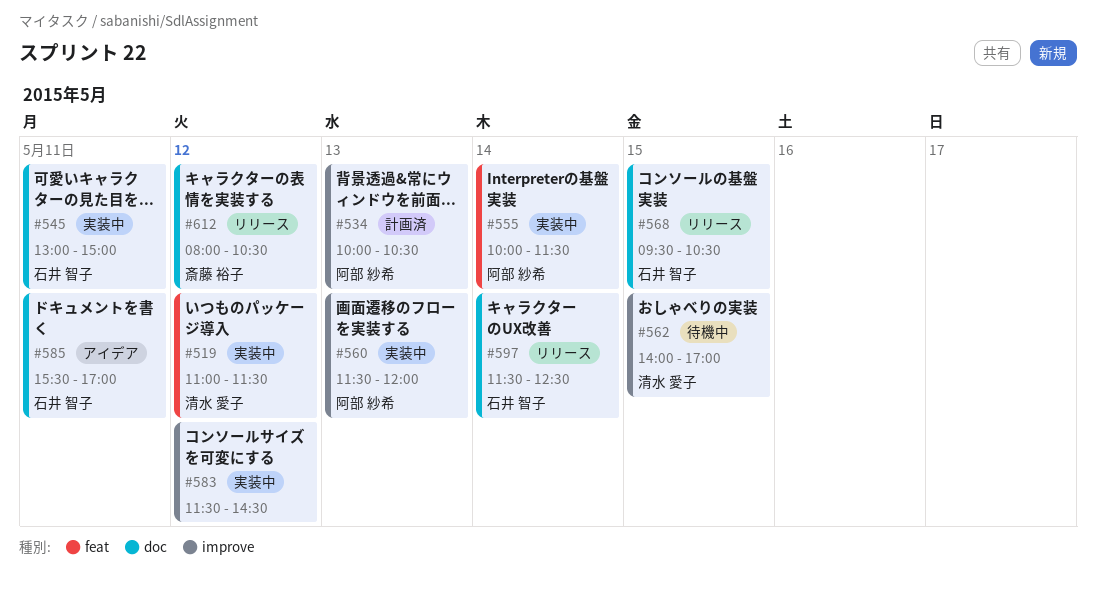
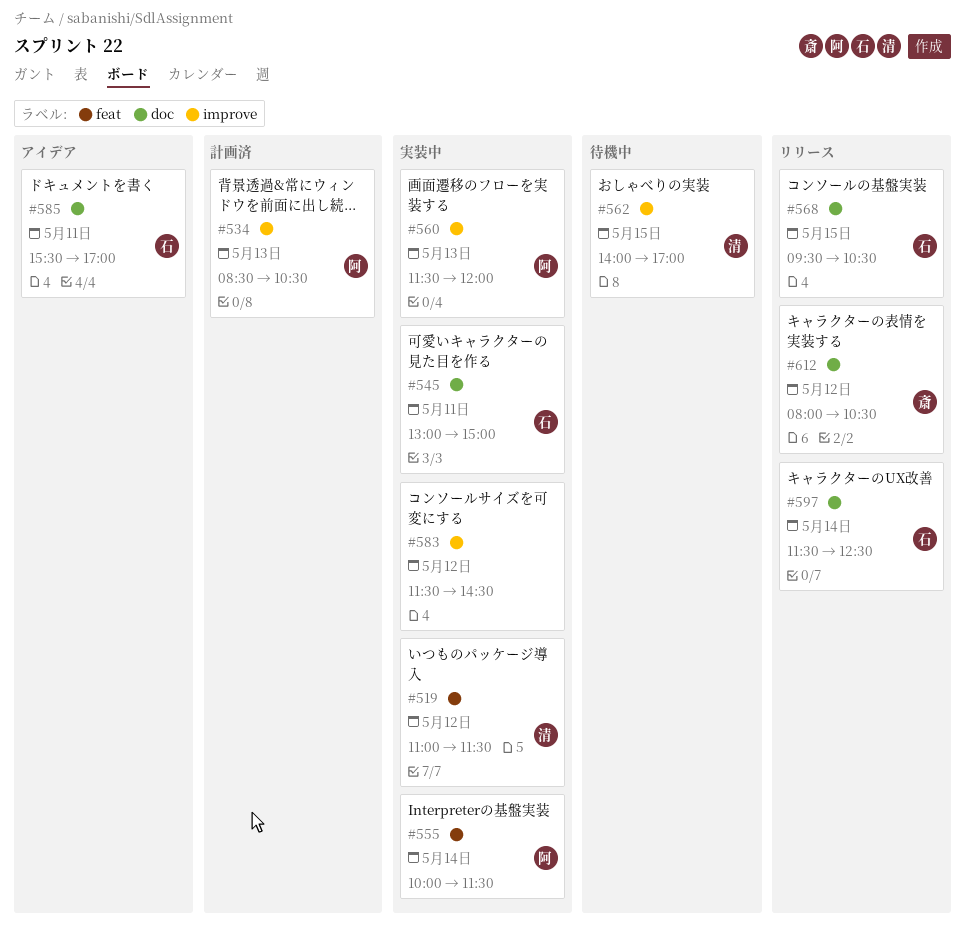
#534, begins: 10:00 -> 08:30

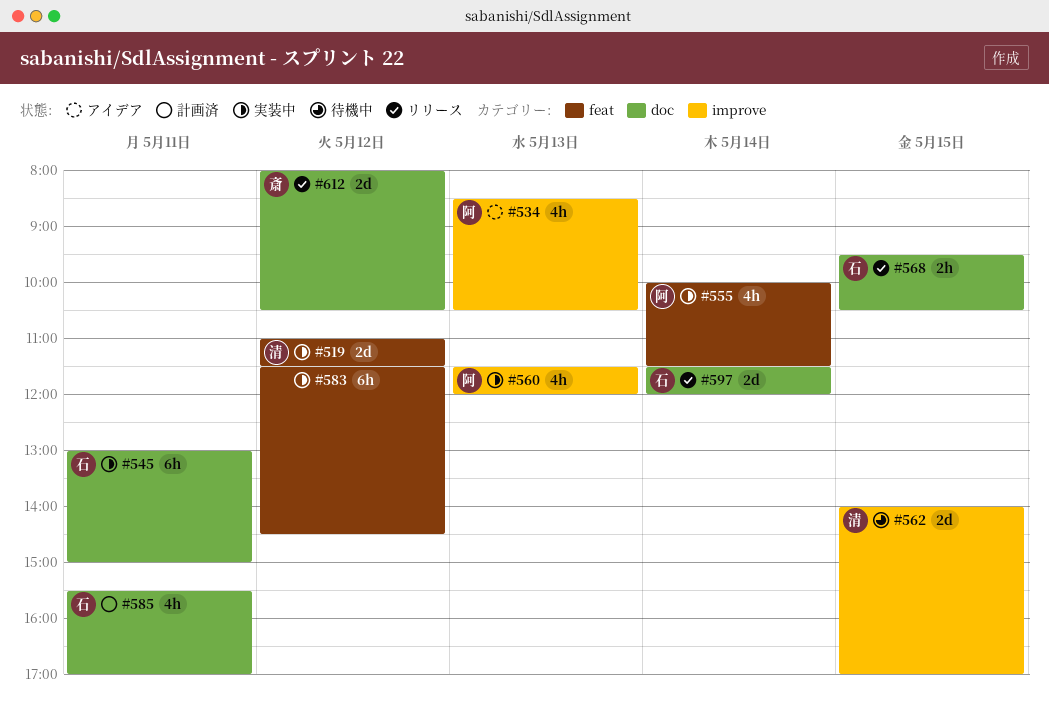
#534, status: 計画済 -> アイデア
#583, label: improve -> feat
#585, status: アイデア -> 計画済
#597, ends: 12:30 -> 12:00

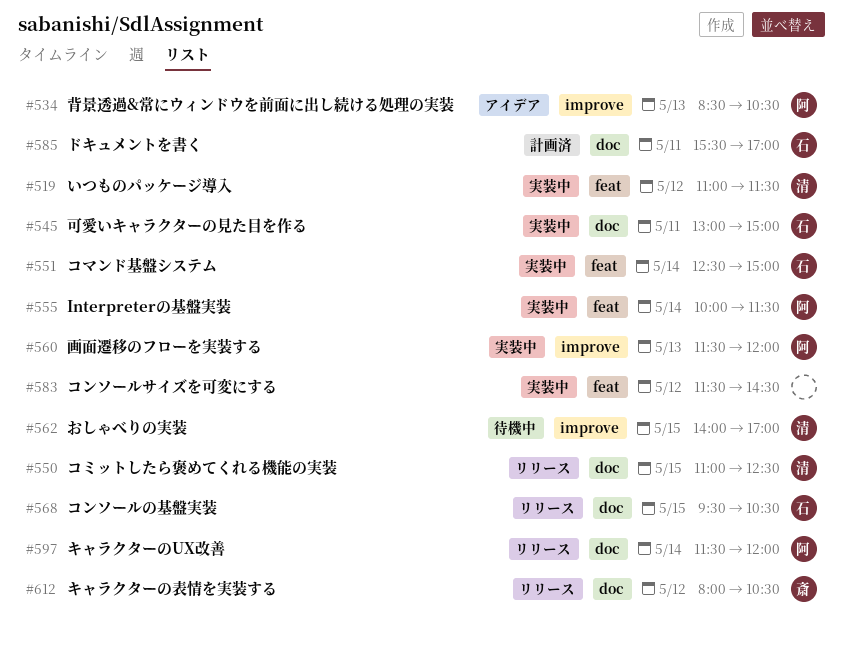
#550: none -> present
#551: none -> present
#597, owner: 石 -> 阿

